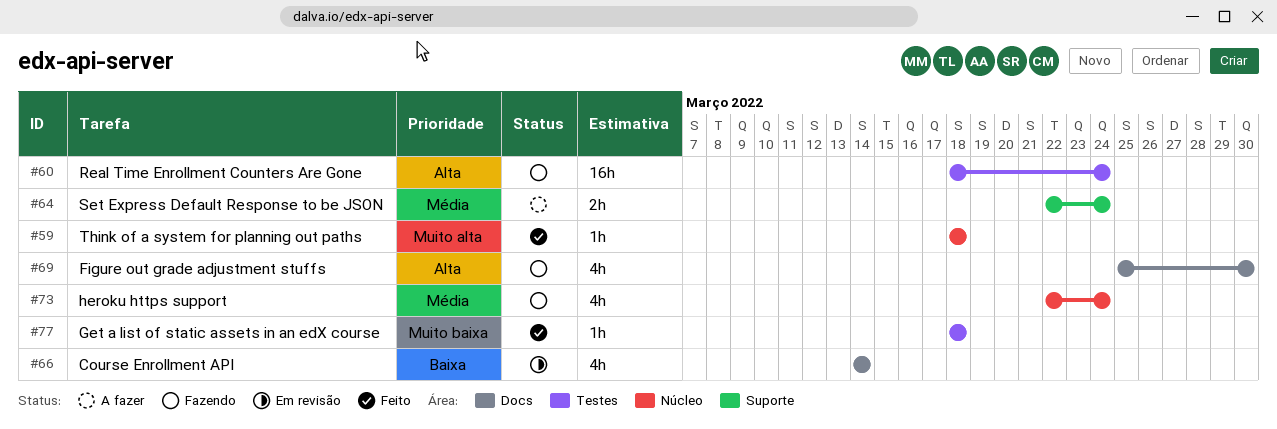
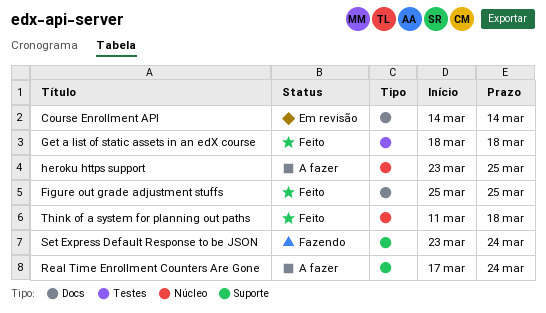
Figure out grade adjustment stuffs, status: Fazendo -> Feito
Figure out grade adjustment stuffs, due: Mar 30 -> Mar 25
heroku https support, status: Fazendo -> A fazer
heroku https support, start: Mar 22 -> Mar 23
heroku https support, due: Mar 24 -> Mar 25
Real Time Enrollment Counters Are Gone, status: Fazendo -> A fazer
Real Time Enrollment Counters Are Gone, label: Testes -> Suporte
Real Time Enrollment Counters Are Gone, start: Mar 18 -> Mar 17
Set Express Default Response to be JSON, status: A fazer -> Fazendo
Set Express Default Response to be JSON, start: Mar 22 -> Mar 23
Think of a system for planning out paths, start: Mar 18 -> Mar 11

